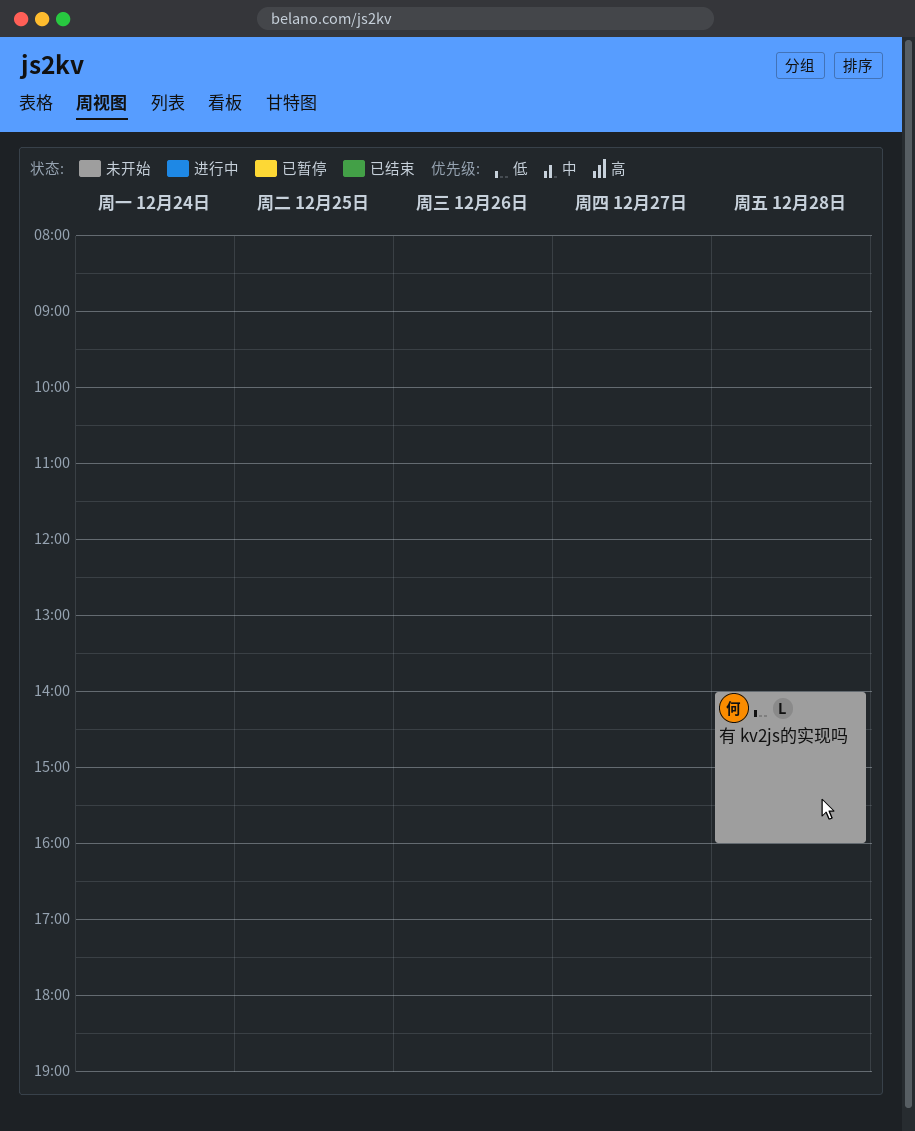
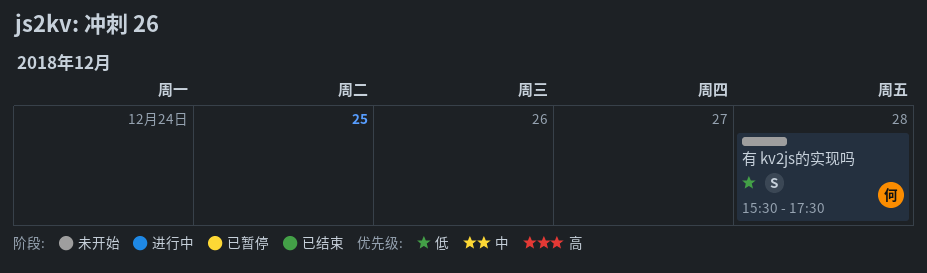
有 kv2js的实现吗, estimate: L -> S
有 kv2js的实现吗, begins: 14:00 -> 15:30
有 kv2js的实现吗, ends: 16:00 -> 17:30

